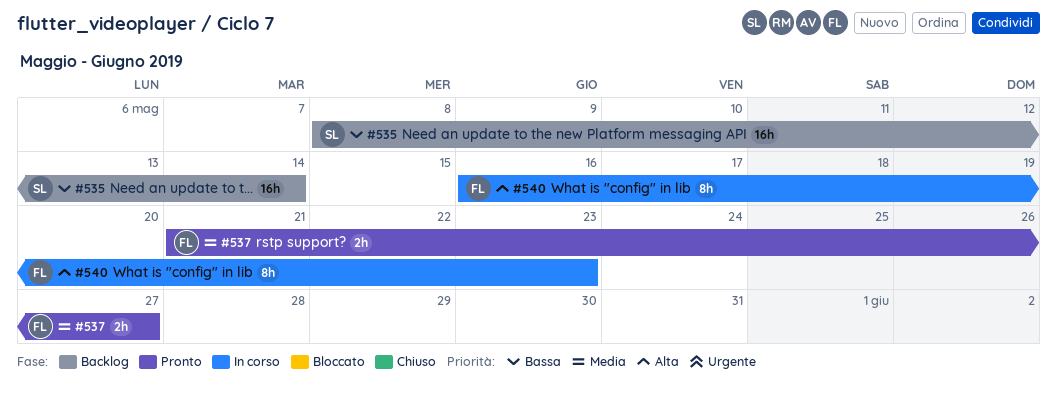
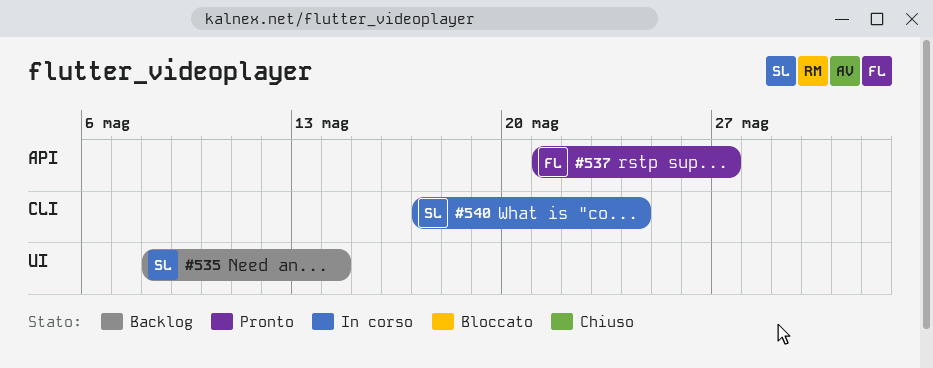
#540, owner: FL -> SL
#540, start: May 16 -> May 17
#540, due: May 23 -> May 24

